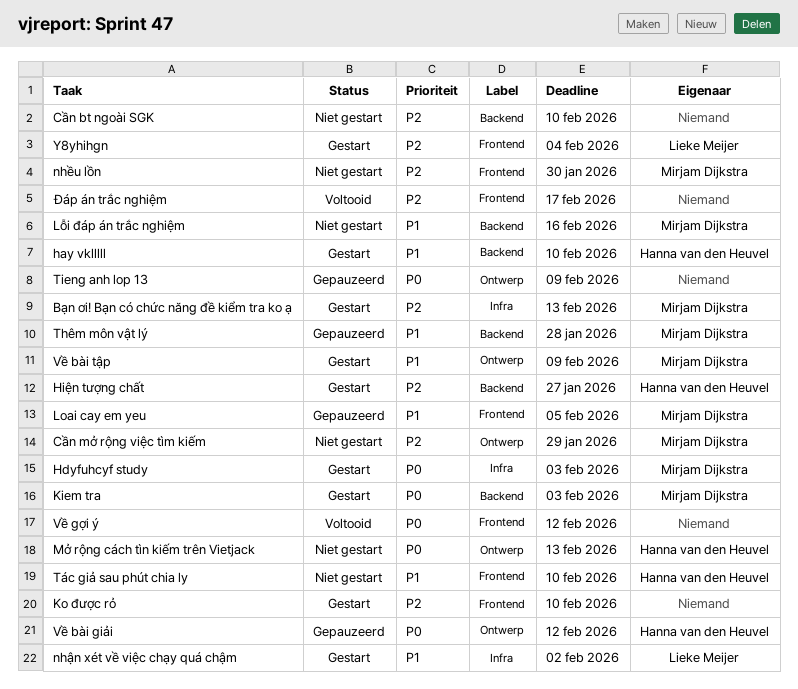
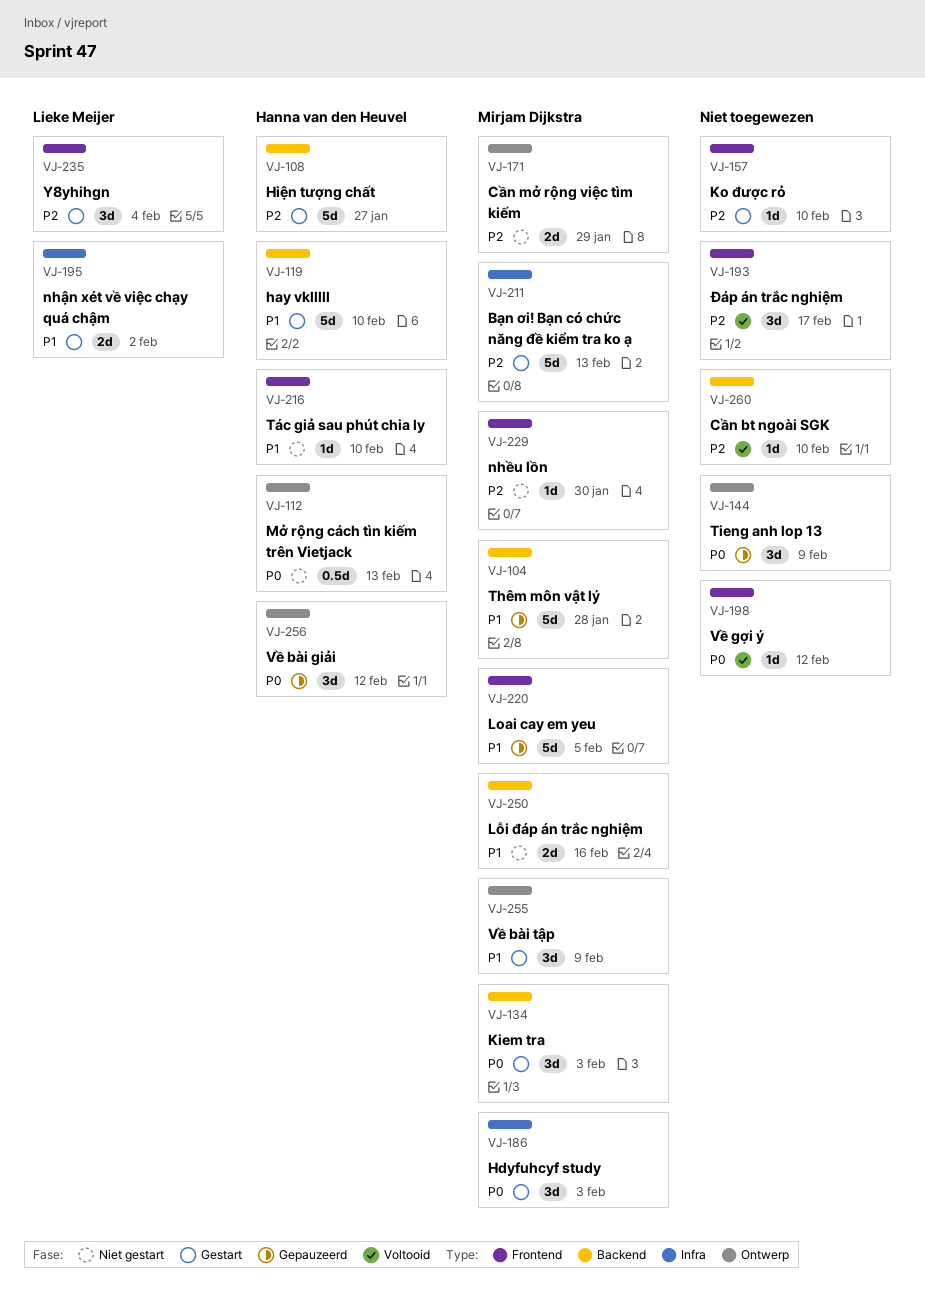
Cần bt ngoài SGK, status: Niet gestart -> Voltooid

